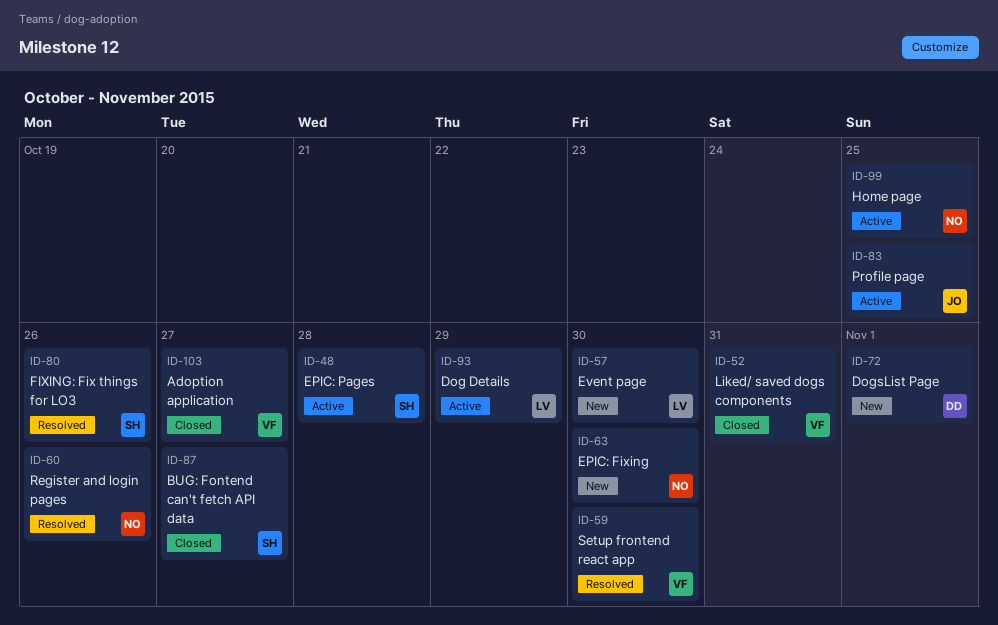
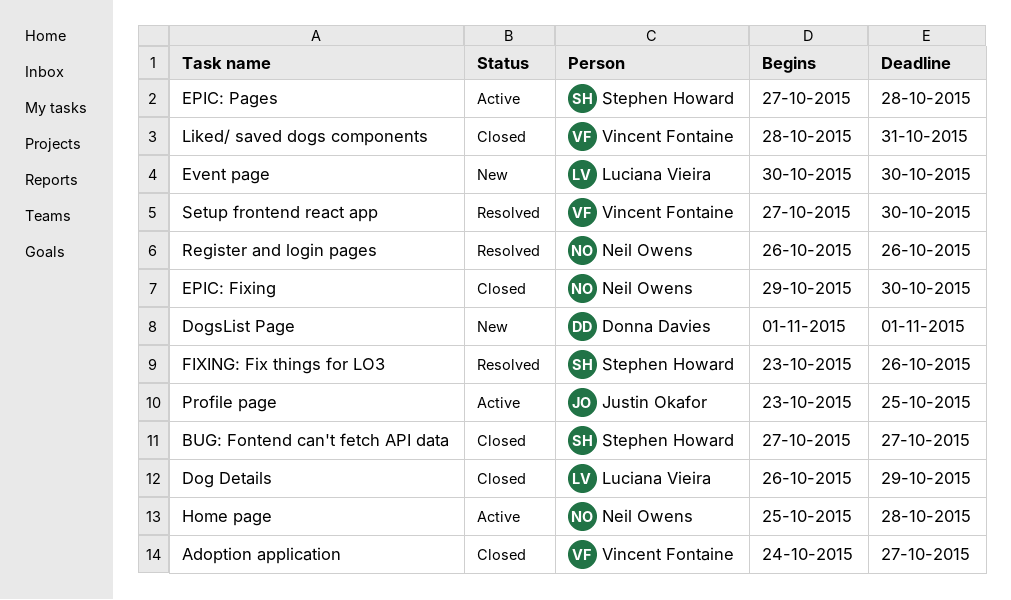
Dog Details, status: Active -> Closed
EPIC: Fixing, status: New -> Closed
Home page, due: Oct 25 -> Oct 28

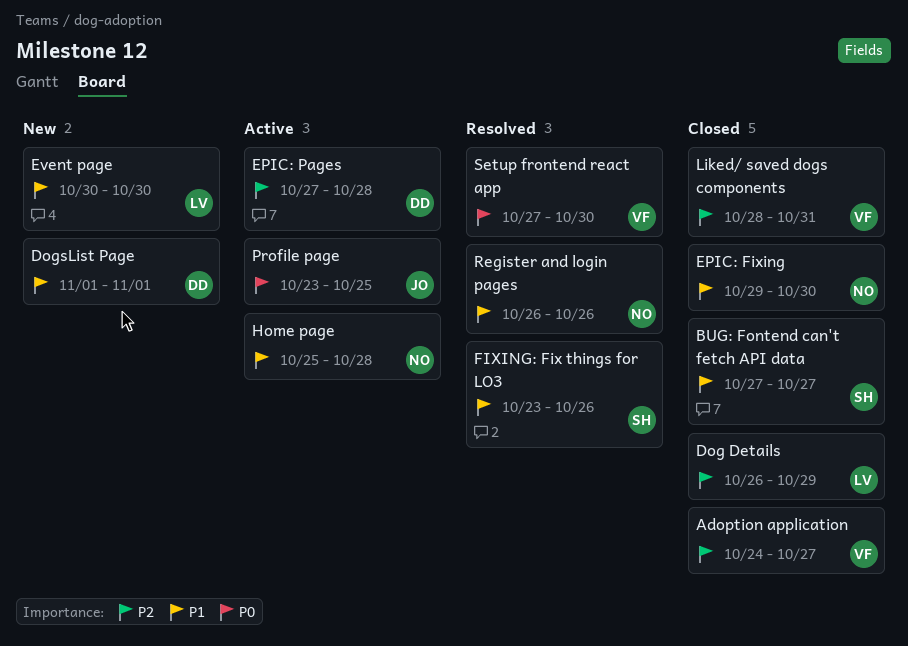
EPIC: Pages, owner: Stephen Howard -> Donna Davies

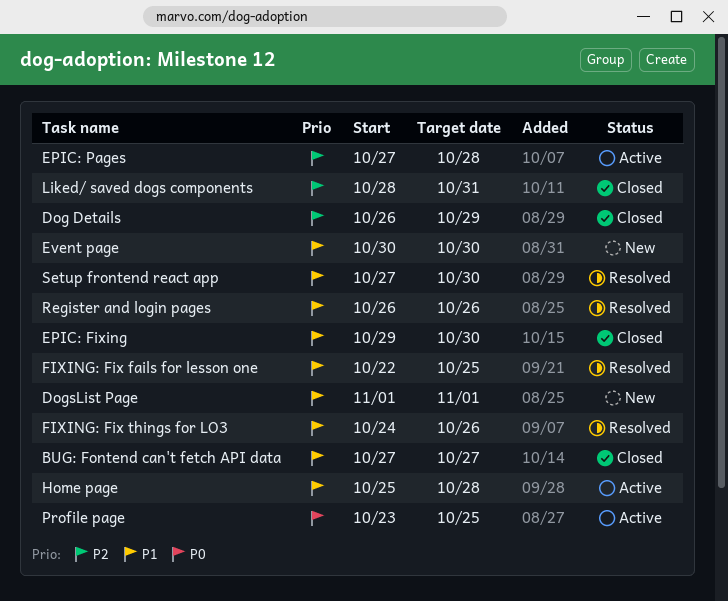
Adoption application: present -> none
FIXING: Fix fails for lesson one: none -> present
FIXING: Fix things for LO3, start: Oct 23 -> Oct 24
Setup frontend react app, priority: P0 -> P1

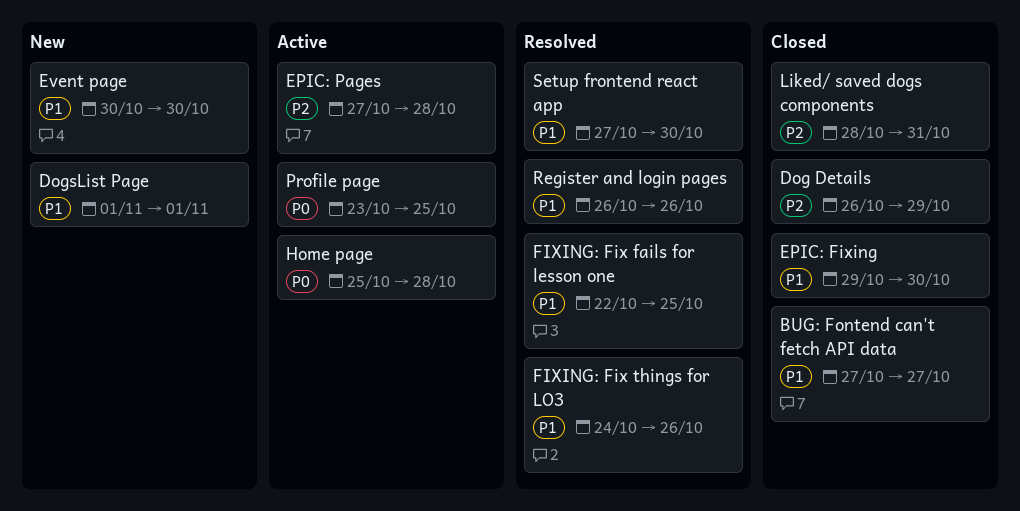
Home page, priority: P1 -> P0

